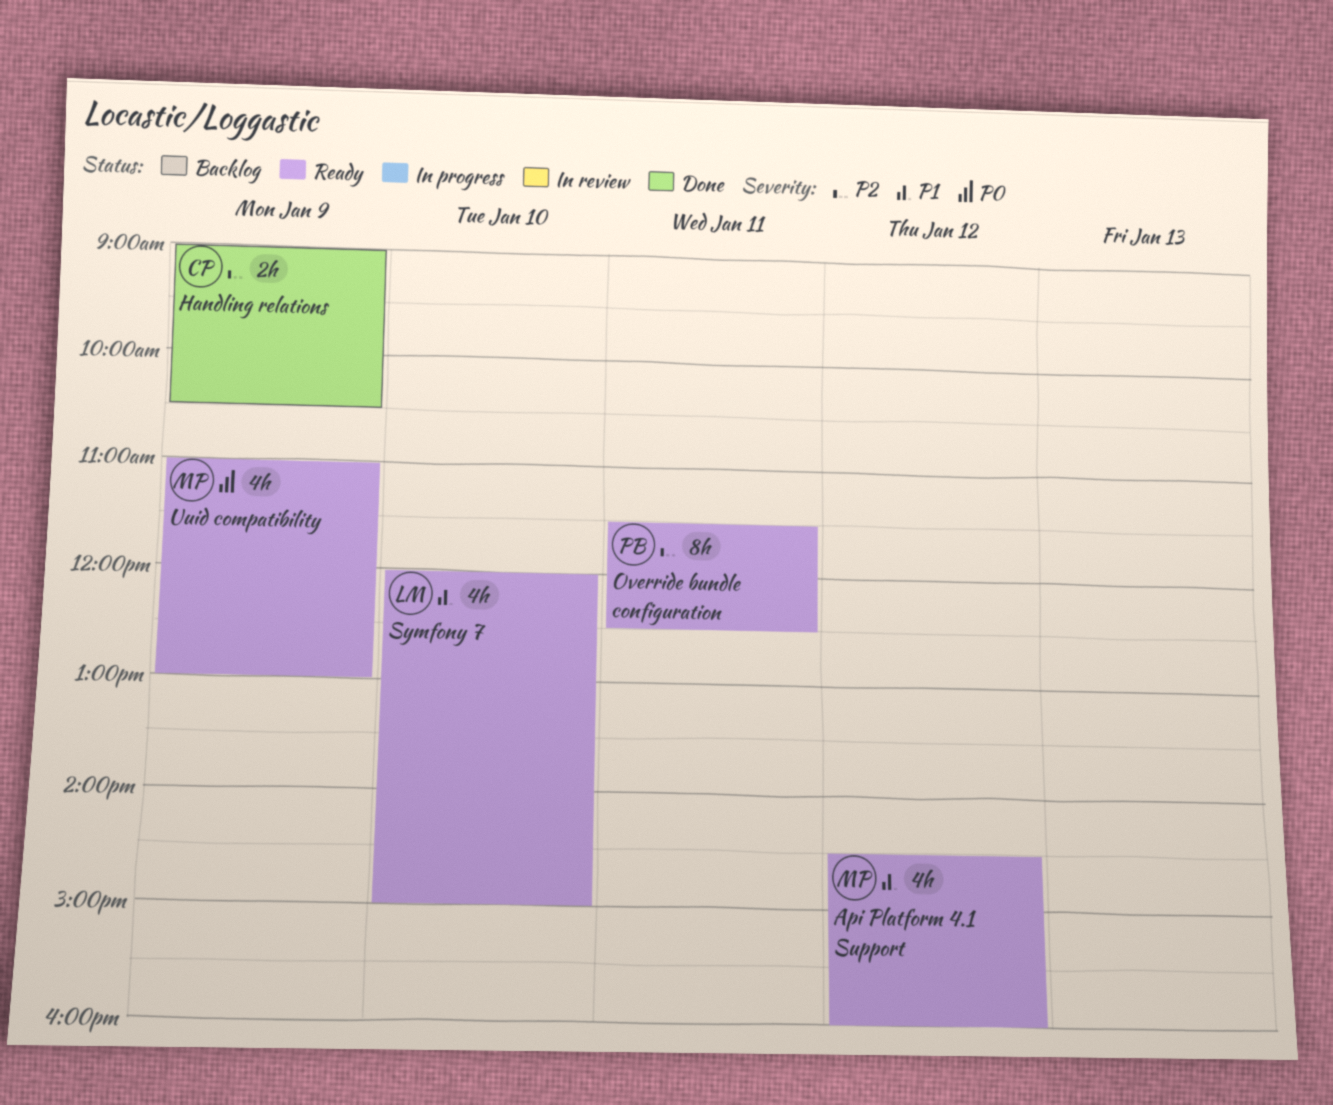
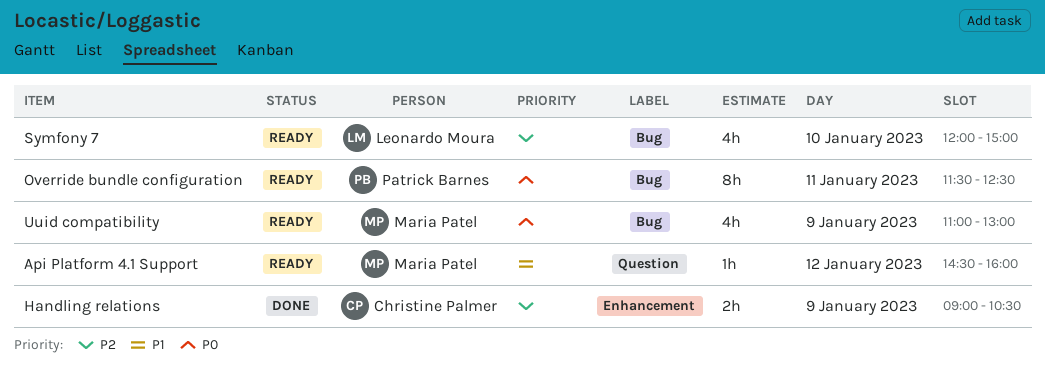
Api Platform 4.1 Support, estimate: 4h -> 1h
Override bundle configuration, priority: P2 -> P0
Symfony 7, priority: P1 -> P2

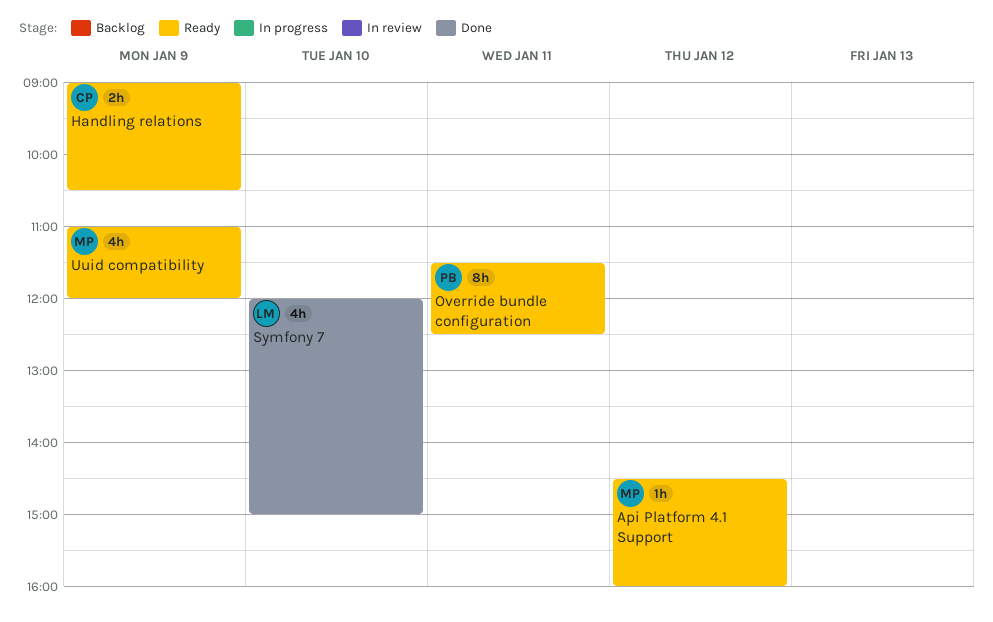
Handling relations, status: Done -> Ready
Symfony 7, status: Ready -> Done
Uuid compatibility, ends: 13:00 -> 12:00

